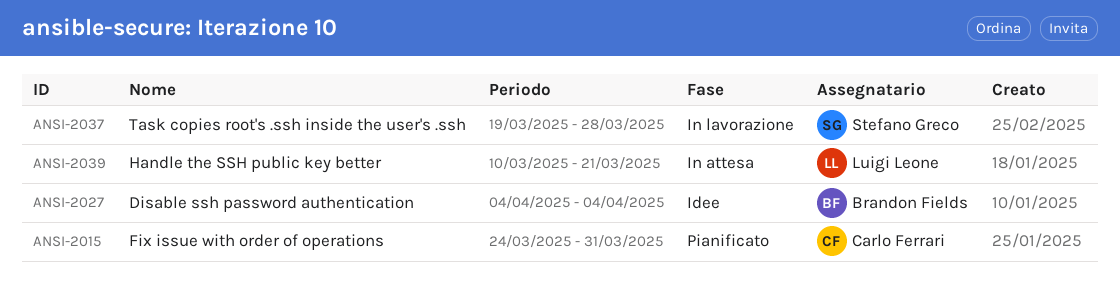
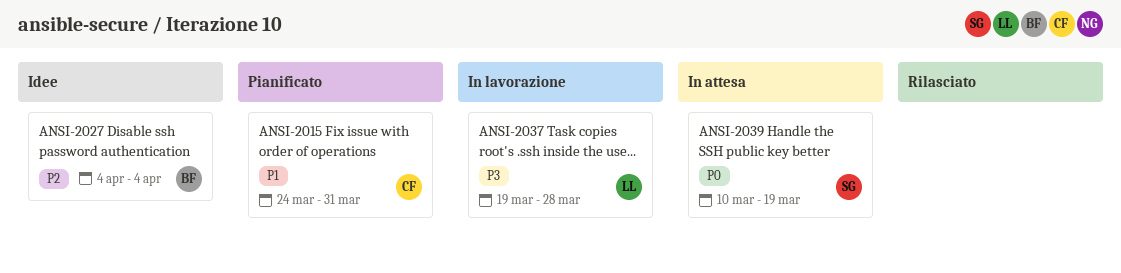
ANSI-2037, owner: Stefano Greco -> Luigi Leone
ANSI-2039, owner: Luigi Leone -> Stefano Greco
ANSI-2039, due: Mar 21 -> Mar 19

